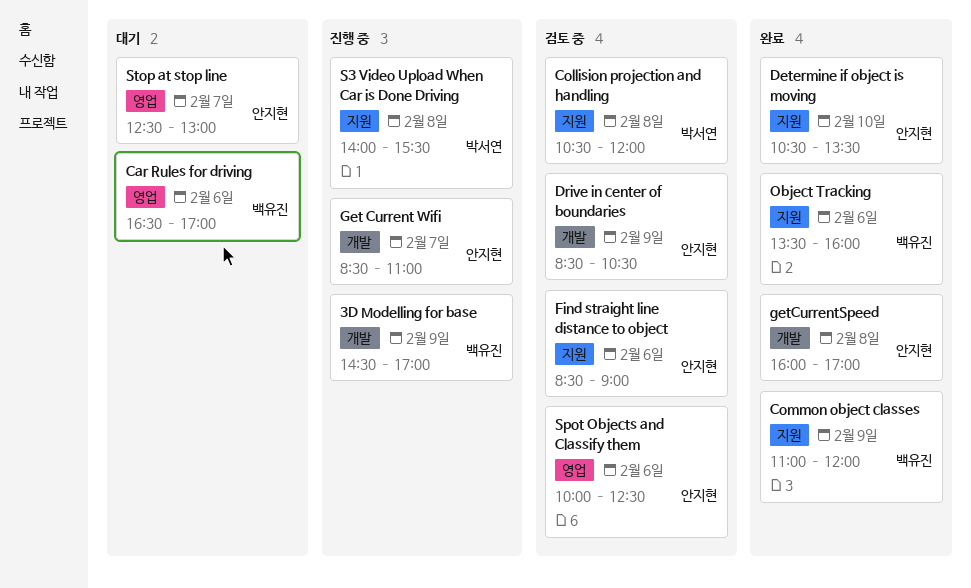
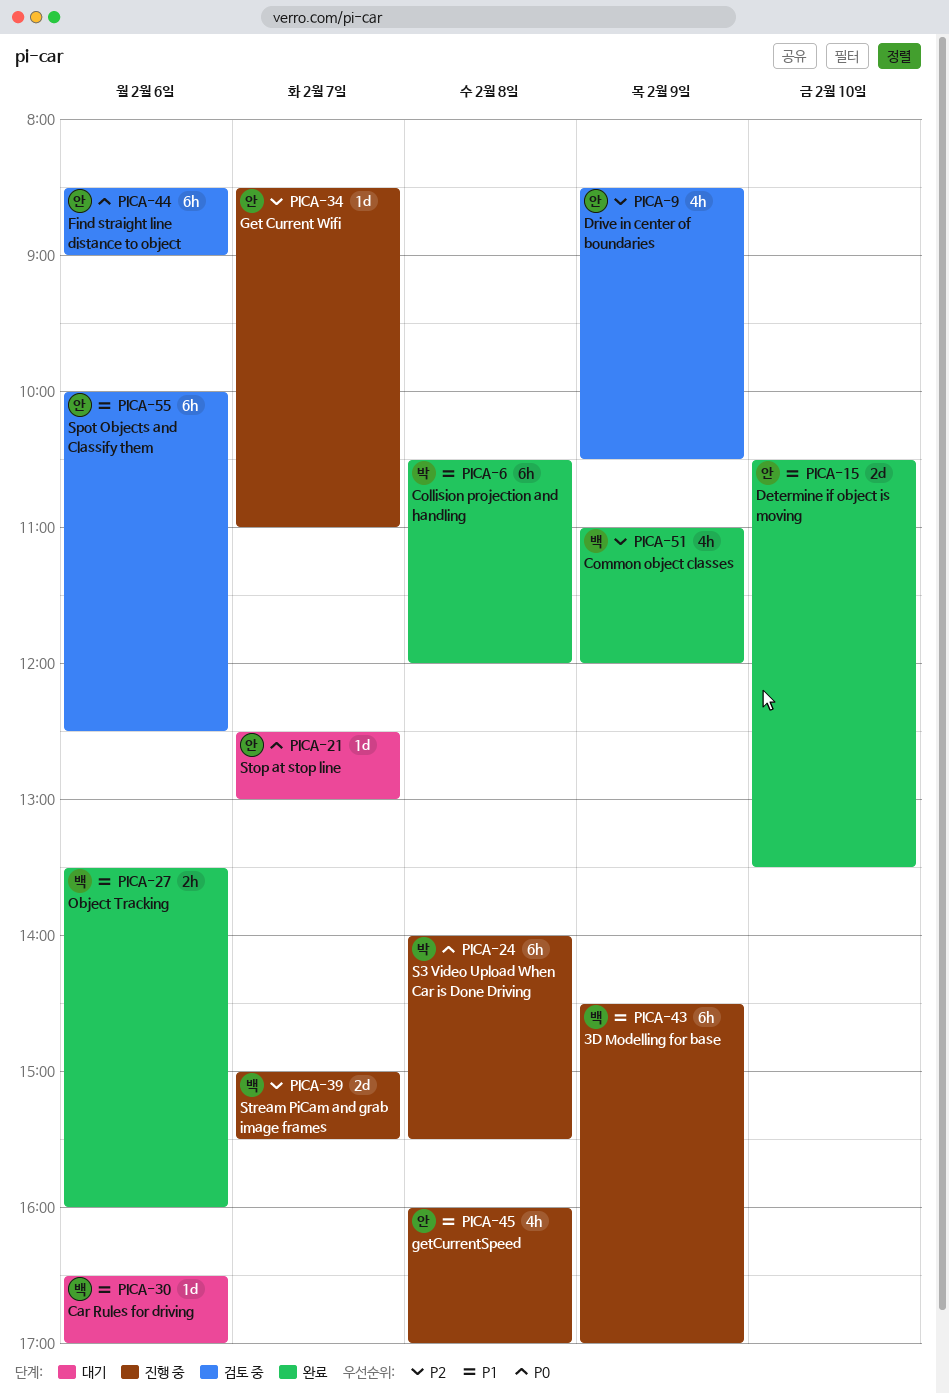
Collision projection and handling, status: 검토 중 -> 완료
getCurrentSpeed, status: 완료 -> 진행 중
Stream PiCam and grab image frames: none -> present

